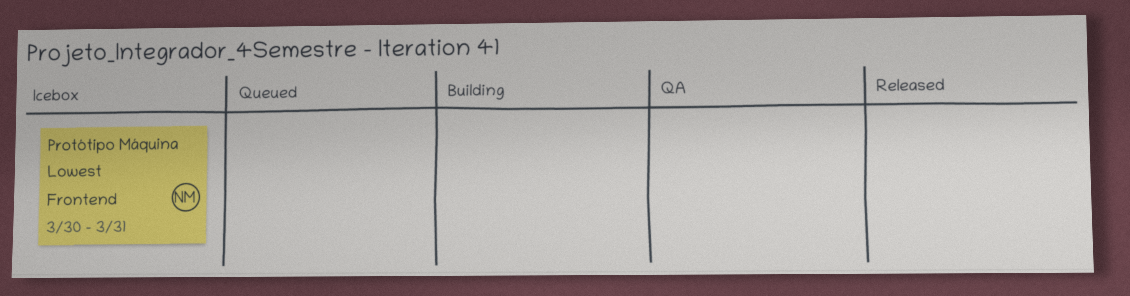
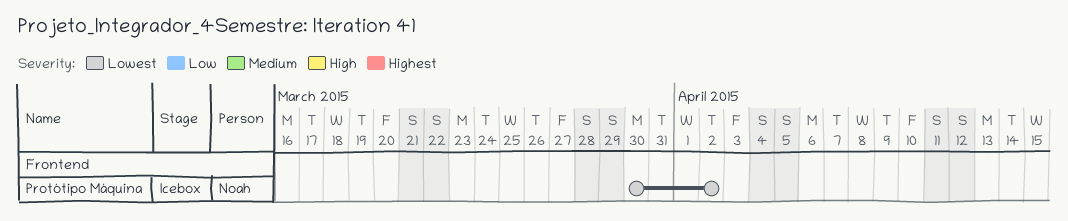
Protótipo Máquina, due: Mar 31 -> Apr 2

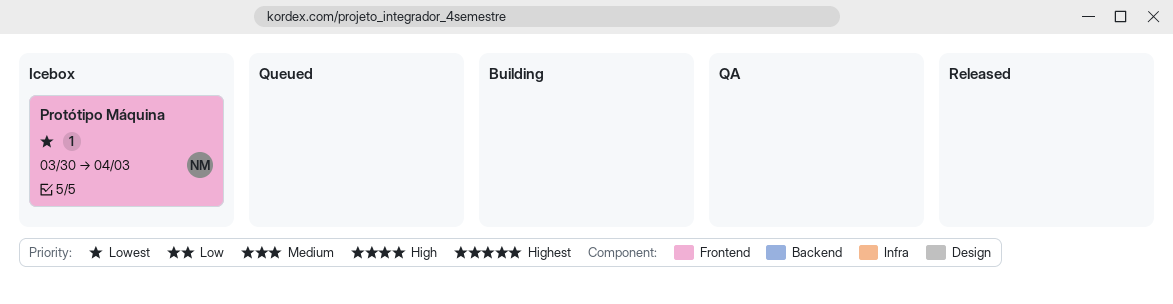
Protótipo Máquina, due: Apr 2 -> Apr 3

